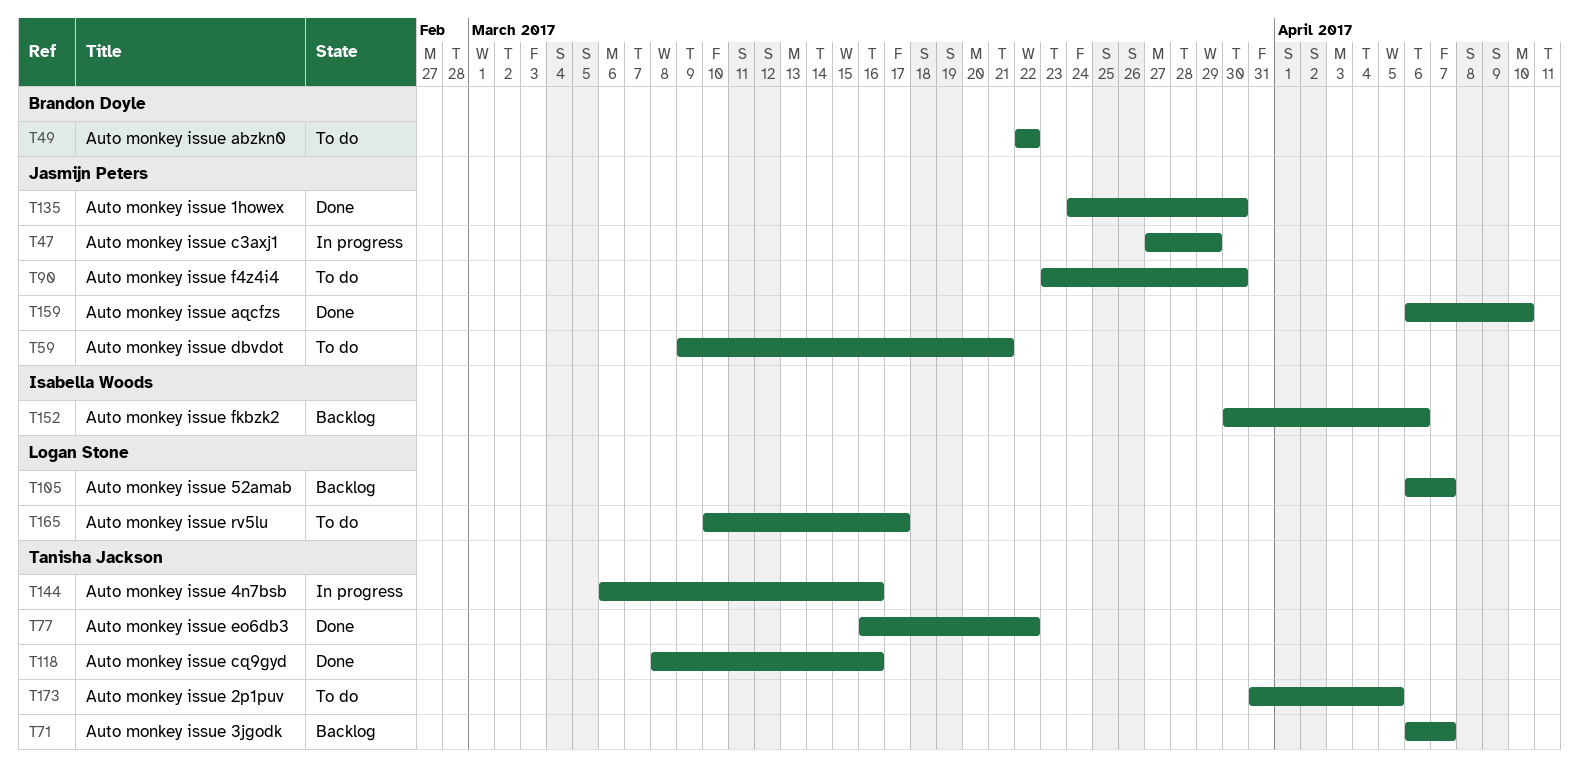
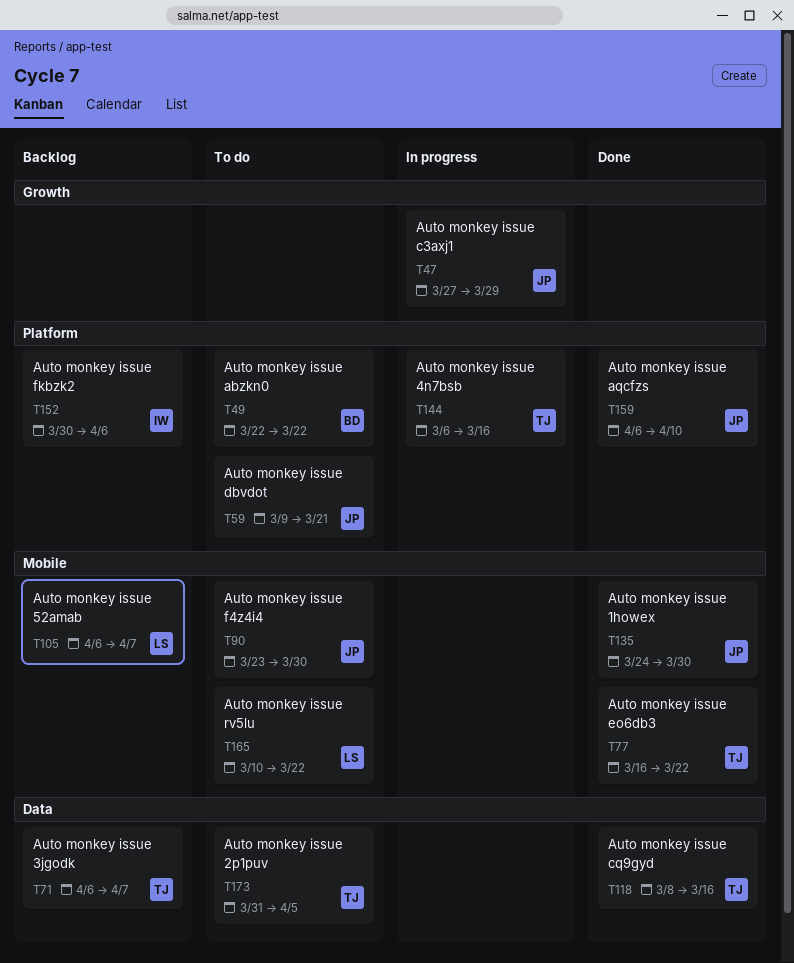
T165, due: Mar 17 -> Mar 22

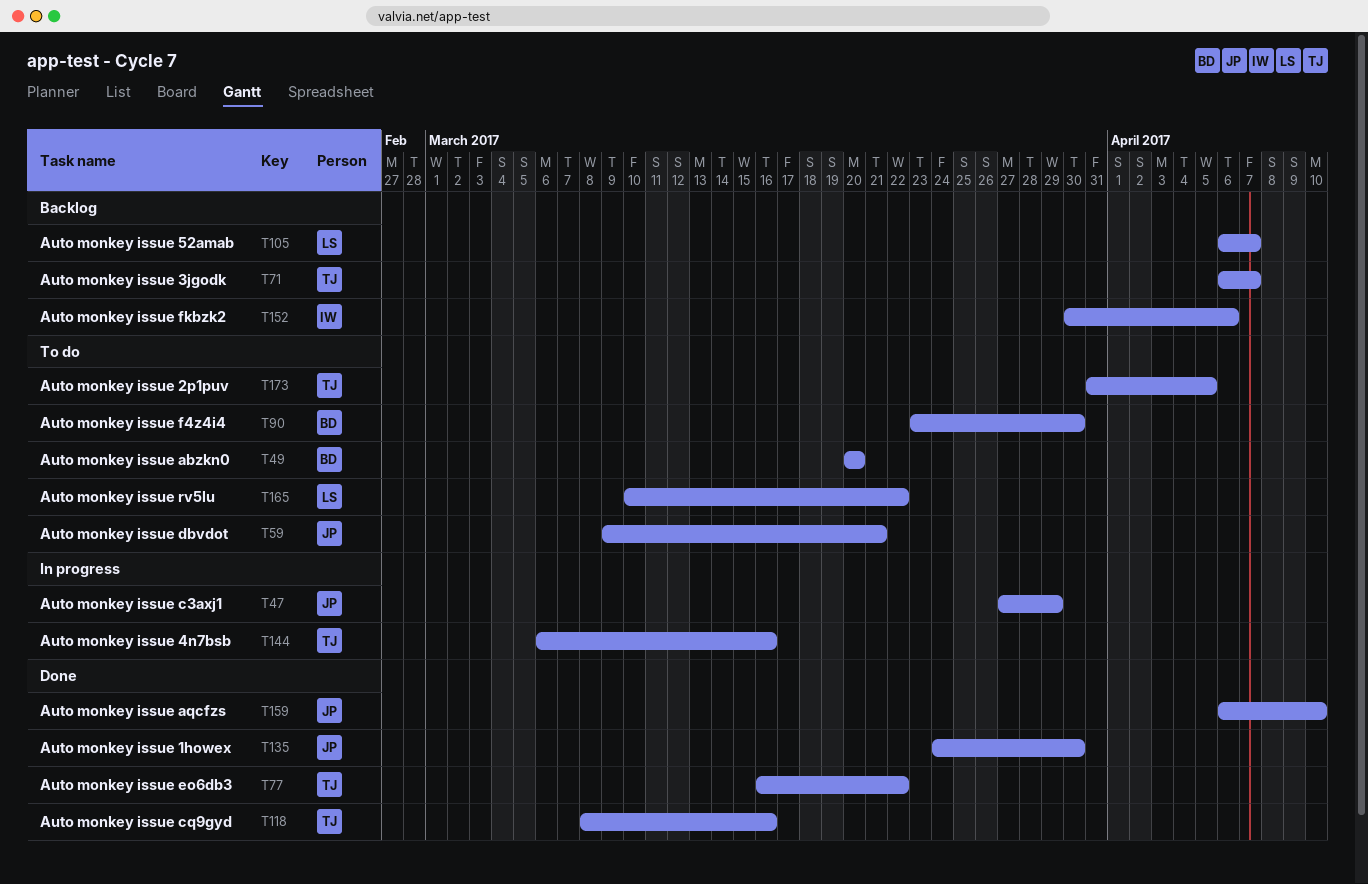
T49, start: Mar 22 -> Mar 20
T49, due: Mar 22 -> Mar 20
T90, owner: JP -> BD

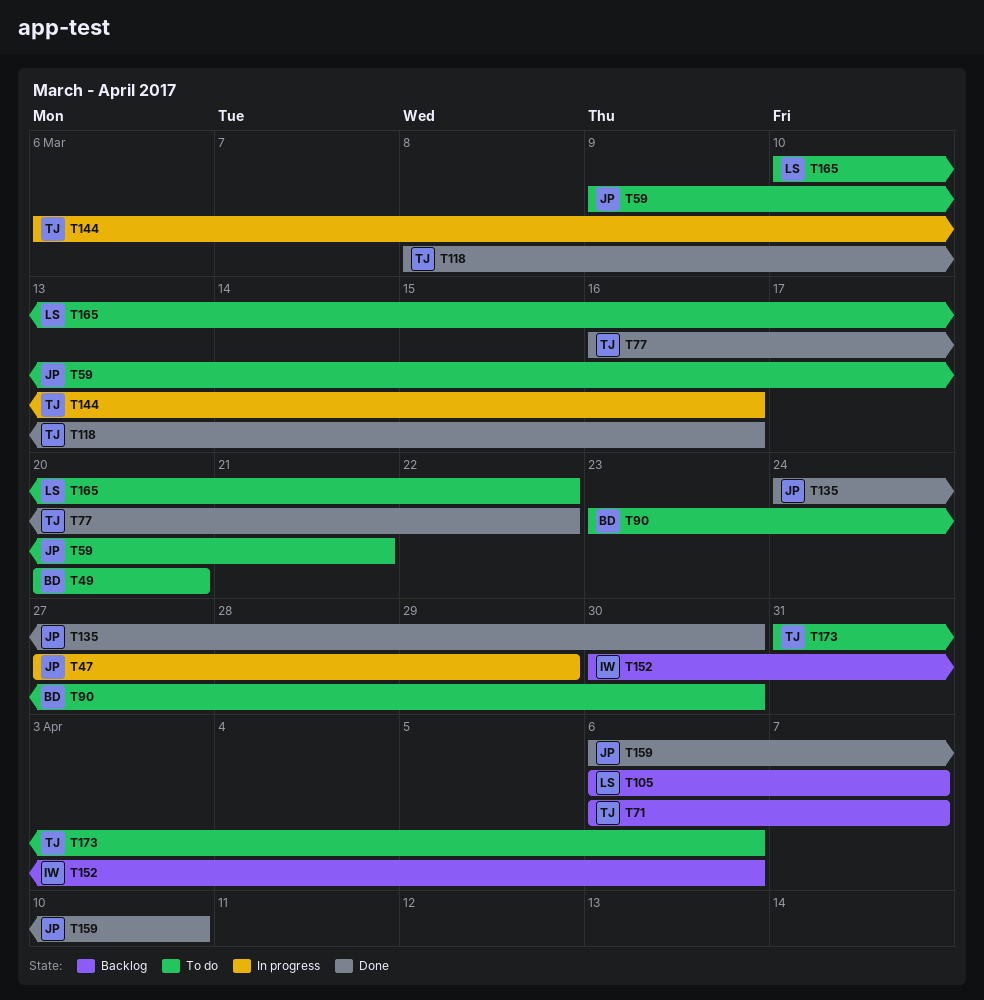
T173, due: Apr 5 -> Apr 6

